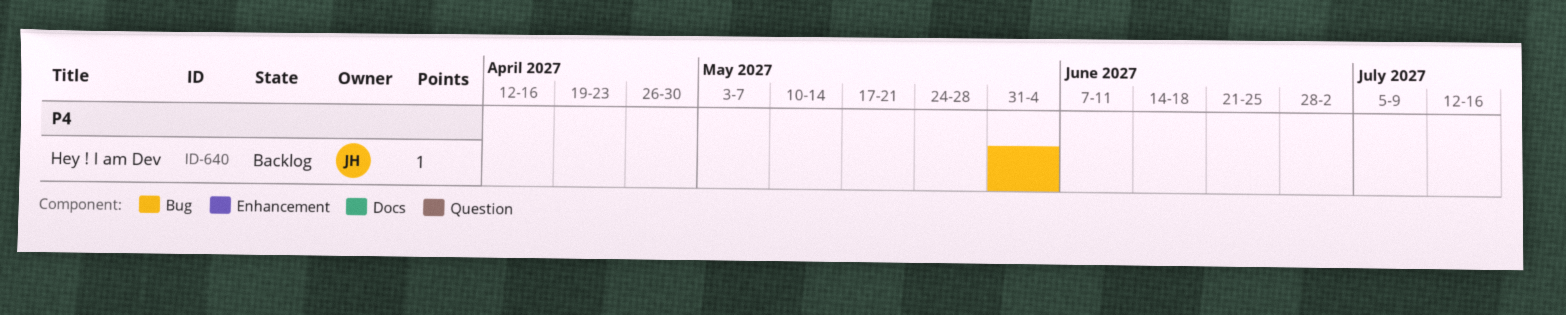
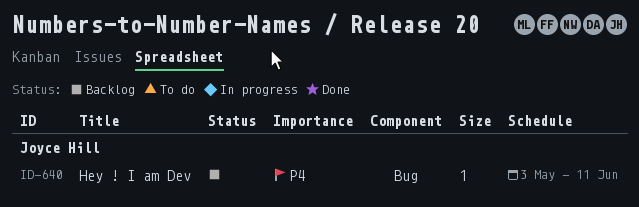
ID-640, start: May 31 -> May 3
ID-640, due: Jun 4 -> Jun 11

